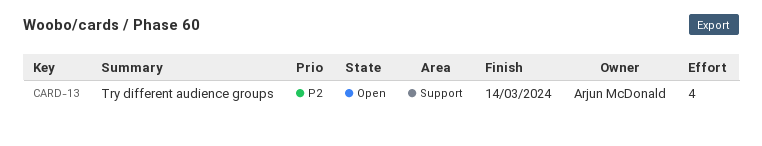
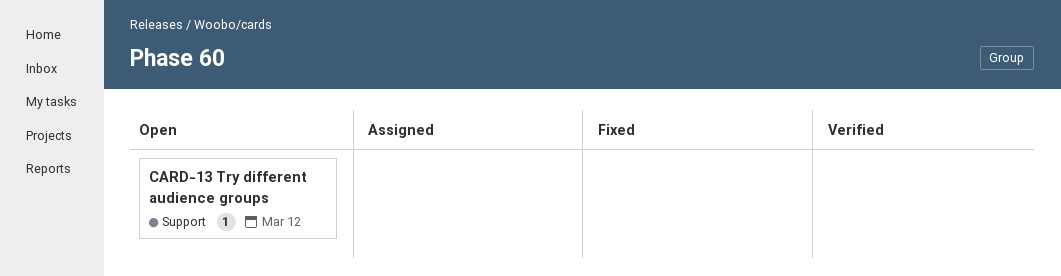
CARD-13, estimate: 4 -> 1
CARD-13, due: Mar 14 -> Mar 12

